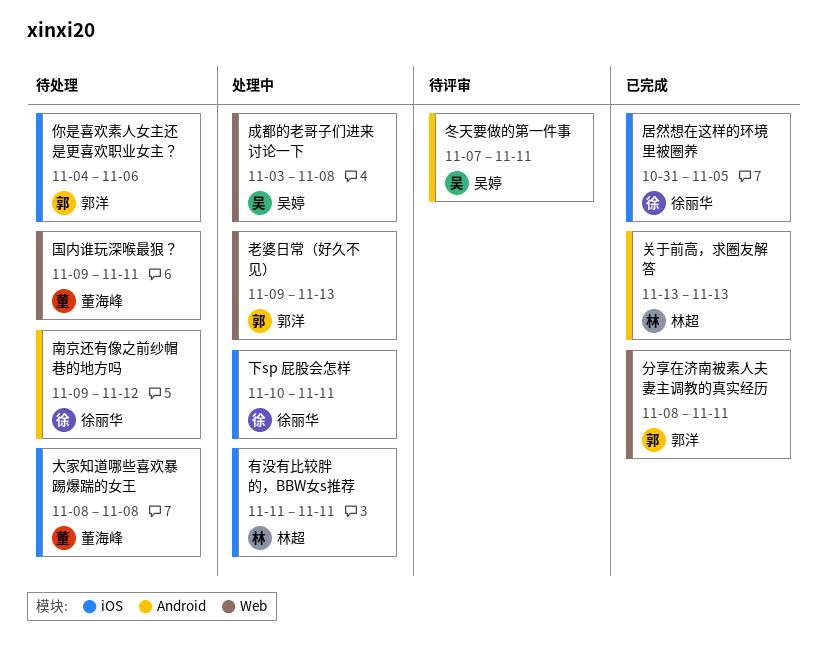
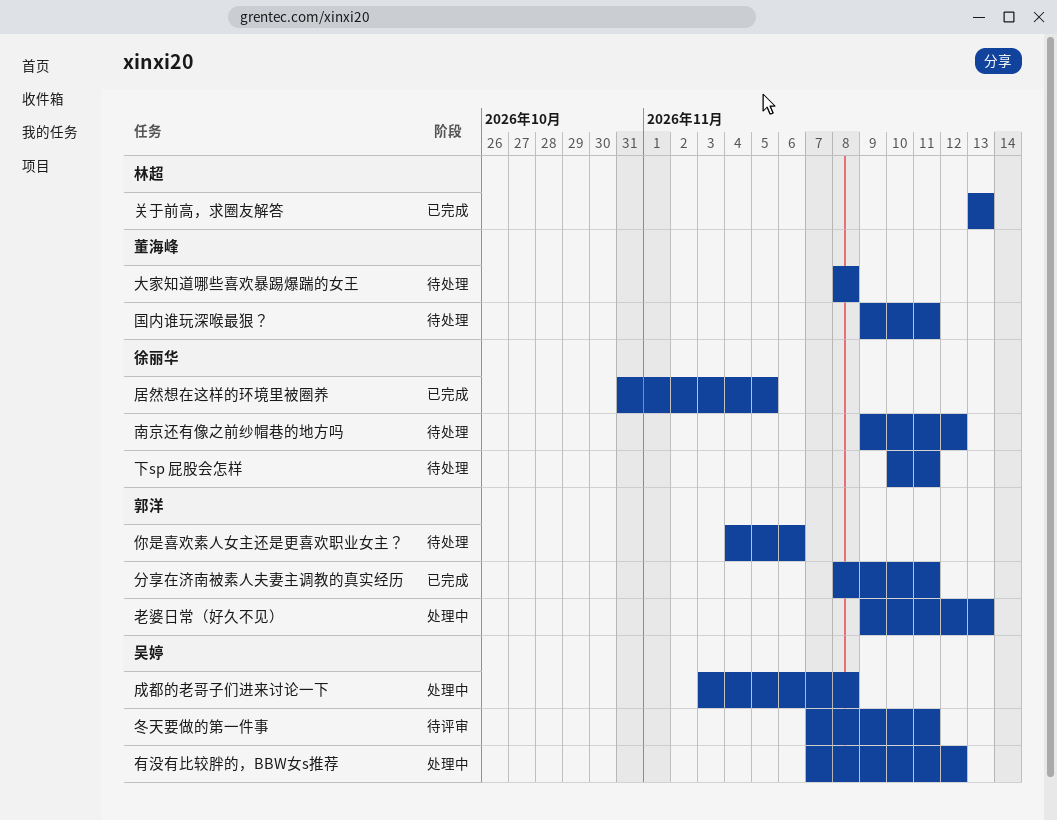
下sp 屁股会怎样, status: 处理中 -> 待处理
有没有比较胖的，BBW女s推荐, owner: 林超 -> 吴婷
有没有比较胖的，BBW女s推荐, start: Nov 11 -> Nov 7
有没有比较胖的，BBW女s推荐, due: Nov 11 -> Nov 12

